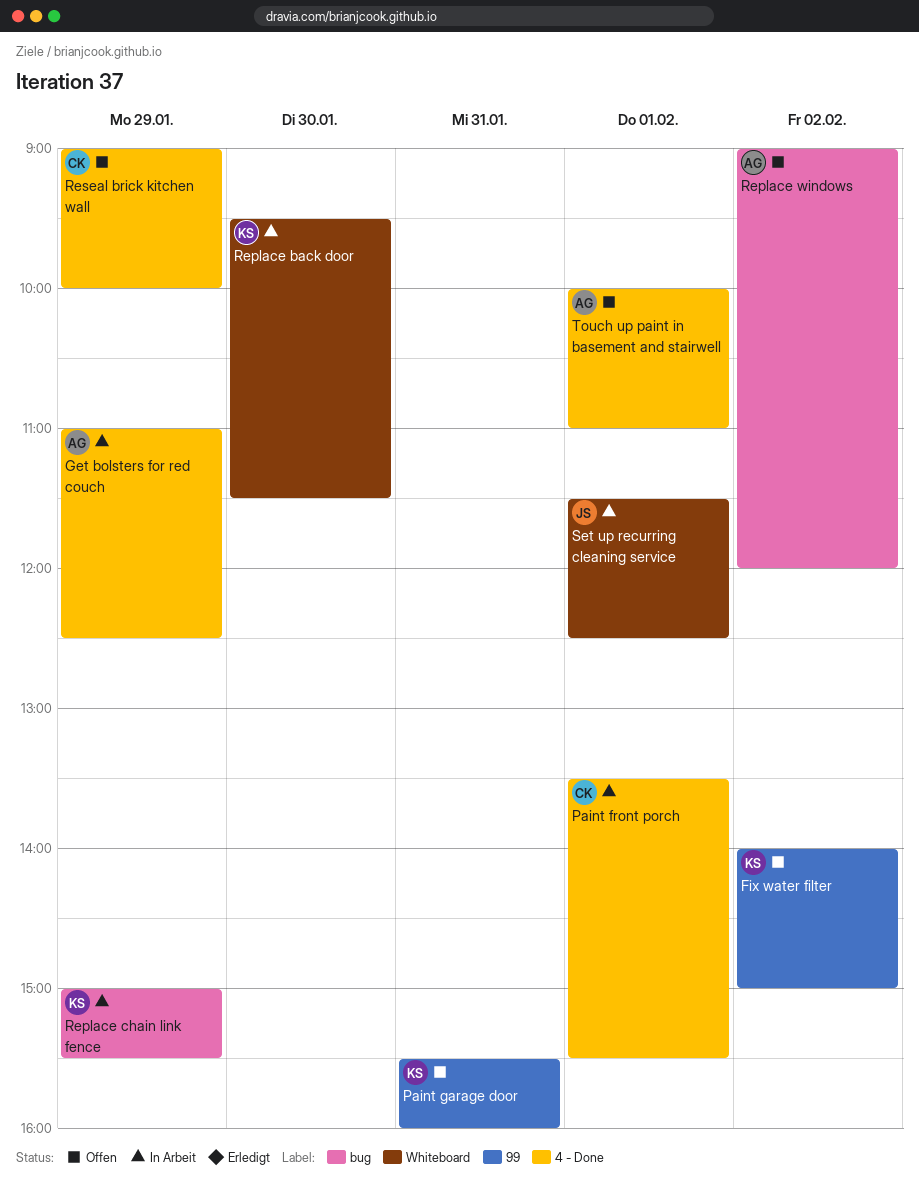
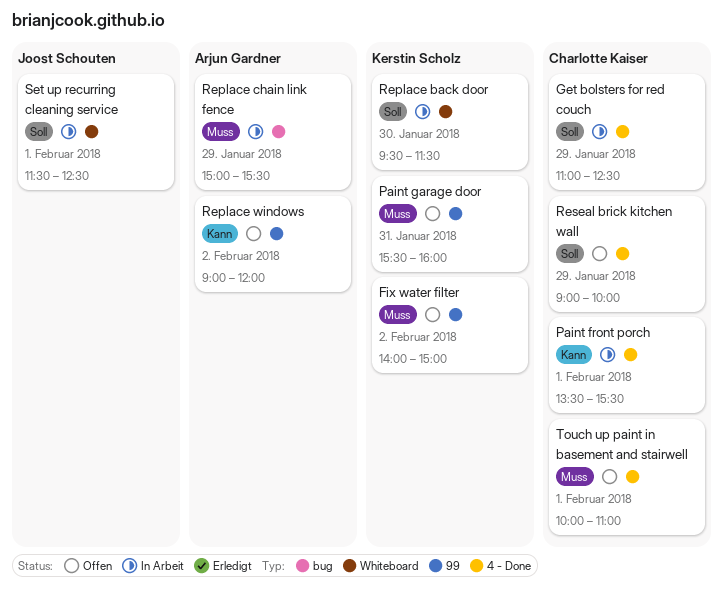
Get bolsters for red couch, owner: Arjun Gardner -> Charlotte Kaiser
Replace chain link fence, owner: Kerstin Scholz -> Arjun Gardner
Replace windows, label: bug -> 99
Touch up paint in basement and stairwell, owner: Arjun Gardner -> Charlotte Kaiser

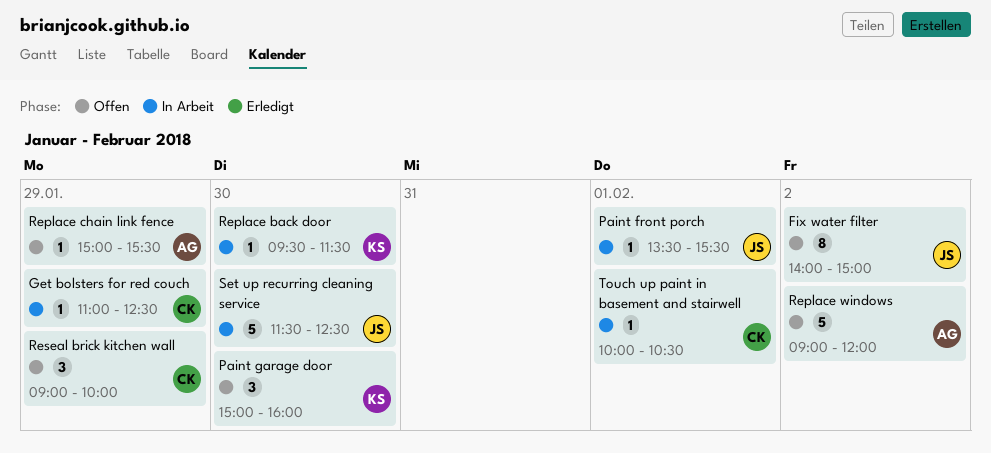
Fix water filter, owner: Kerstin Scholz -> Joost Schouten
Paint front porch, owner: Charlotte Kaiser -> Joost Schouten
Paint garage door, day: Jan 31 -> Jan 30
Paint garage door, begins: 15:30 -> 15:00
Replace chain link fence, status: In Arbeit -> Offen
Set up recurring cleaning service, day: Feb 1 -> Jan 30
Touch up paint in basement and stairwell, status: Offen -> In Arbeit
Touch up paint in basement and stairwell, ends: 11:00 -> 10:30

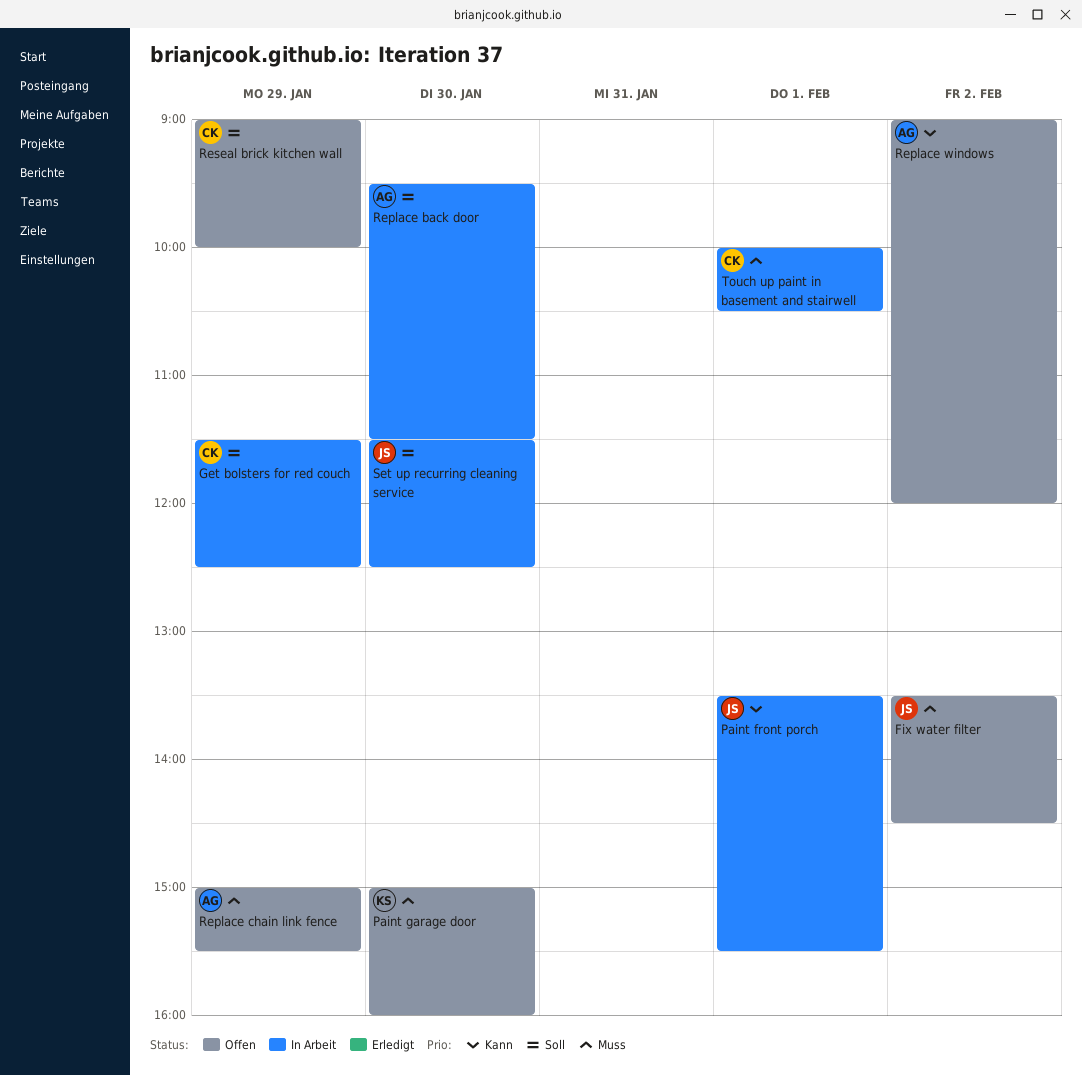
Fix water filter, begins: 14:00 -> 13:30
Fix water filter, ends: 15:00 -> 14:30
Get bolsters for red couch, begins: 11:00 -> 11:30
Replace back door, owner: KS -> AG

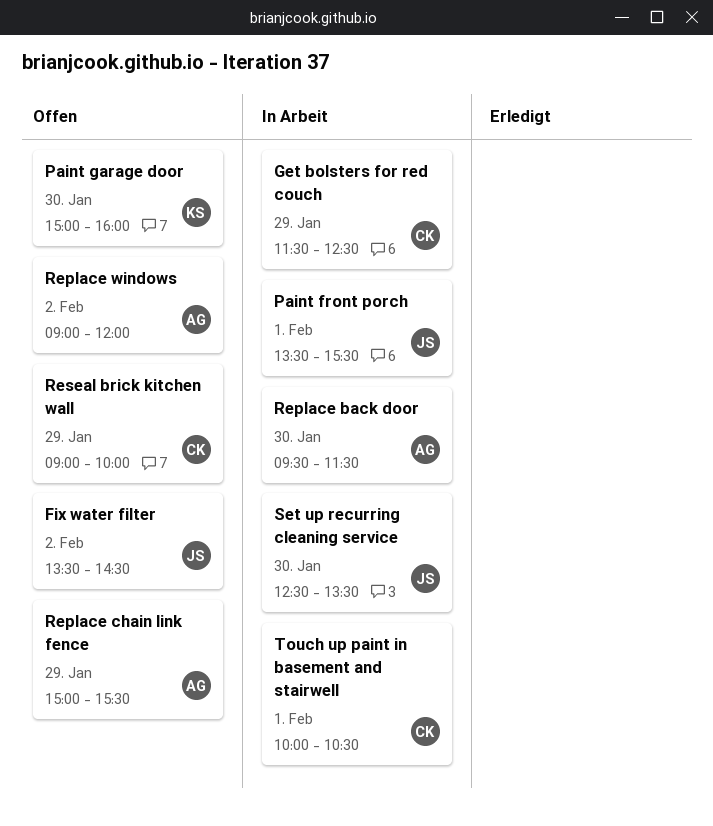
Set up recurring cleaning service, begins: 11:30 -> 12:30
Set up recurring cleaning service, ends: 12:30 -> 13:30

